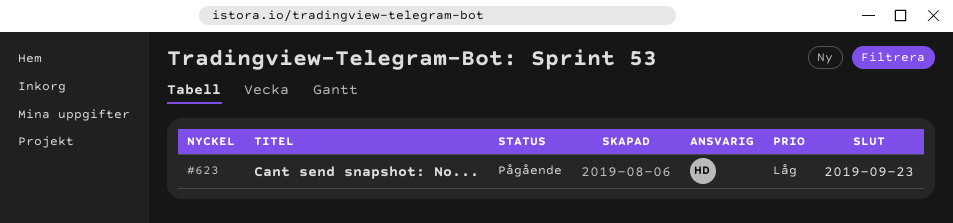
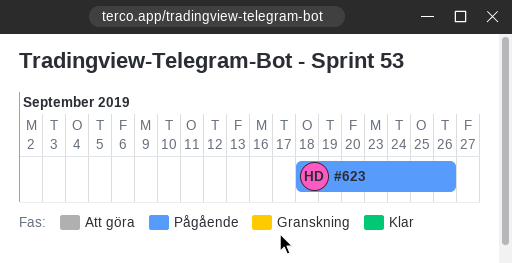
#623, due: Sep 23 -> Sep 26

